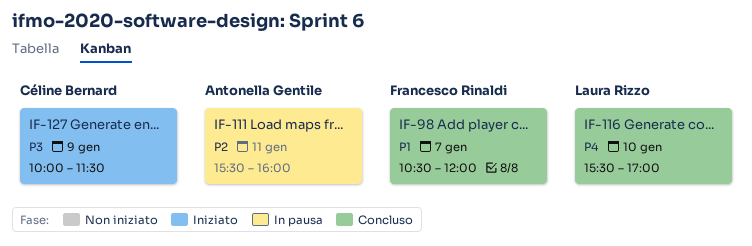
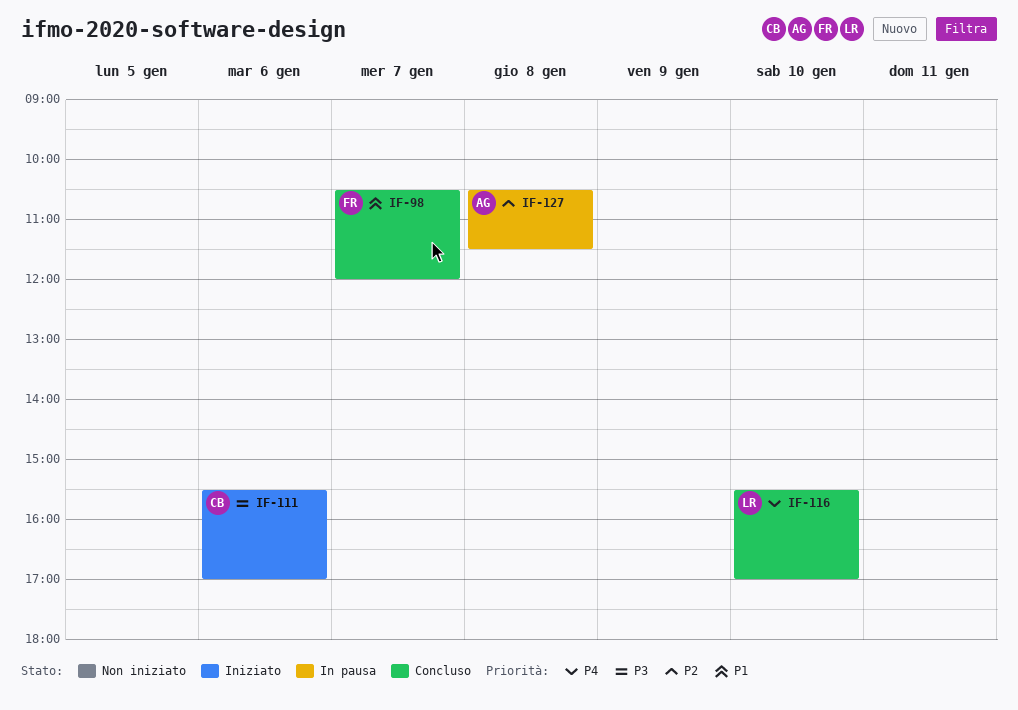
IF-111, status: In pausa -> Iniziato
IF-111, owner: Antonella Gentile -> Céline Bernard
IF-111, priority: P2 -> P3
IF-111, day: Jan 11 -> Jan 6
IF-111, ends: 16:00 -> 17:00
IF-127, status: Iniziato -> In pausa
IF-127, owner: Céline Bernard -> Antonella Gentile
IF-127, priority: P3 -> P2
IF-127, day: Jan 9 -> Jan 8
IF-127, begins: 10:00 -> 10:30

